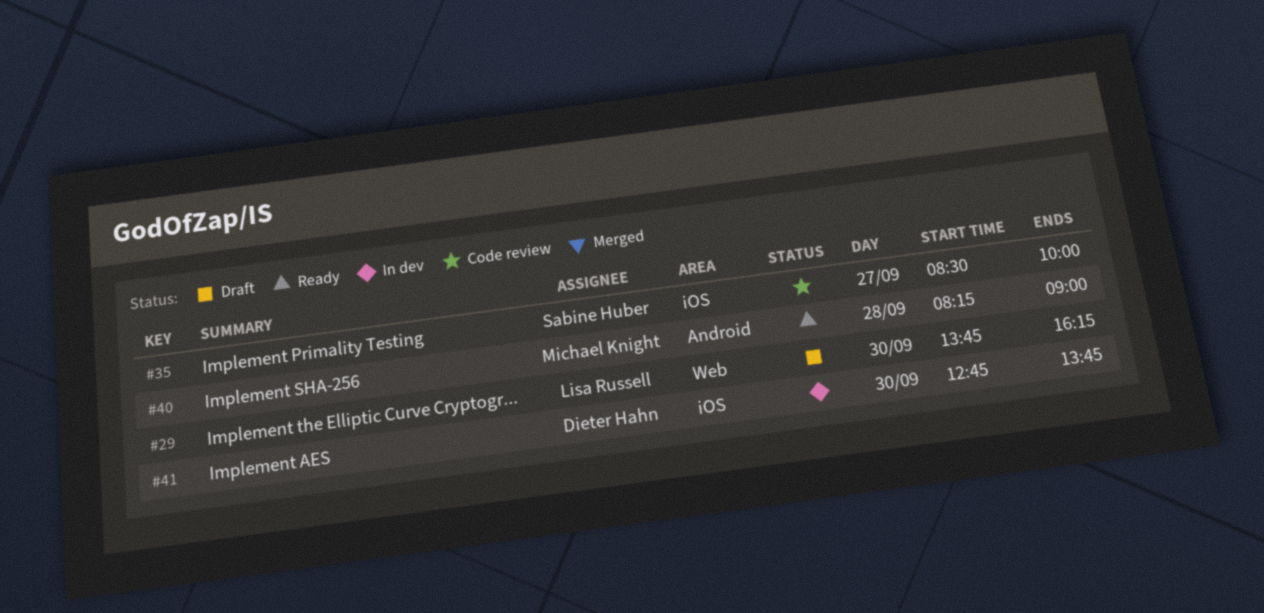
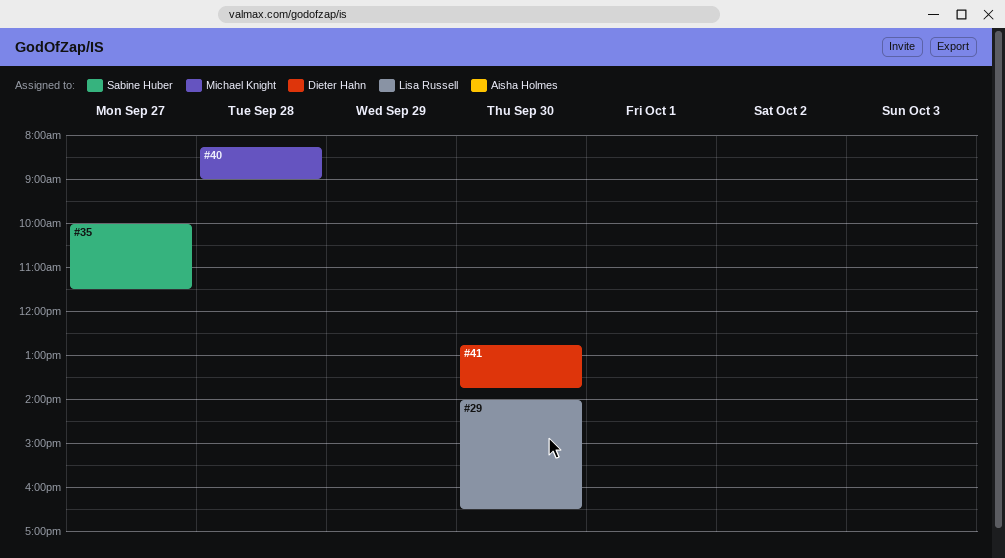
#29, begins: 13:45 -> 14:00
#29, ends: 16:15 -> 16:30
#35, begins: 08:30 -> 10:00
#35, ends: 10:00 -> 11:30

